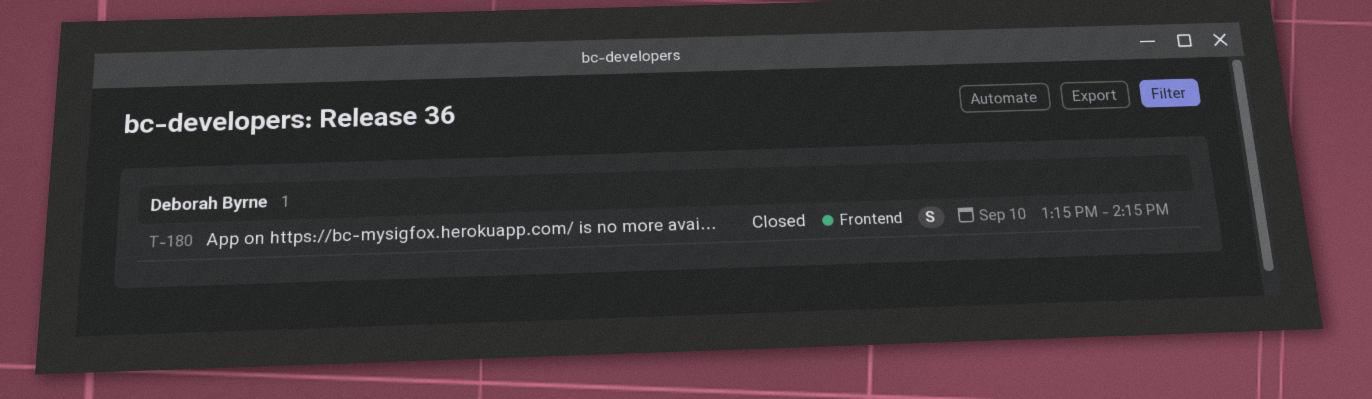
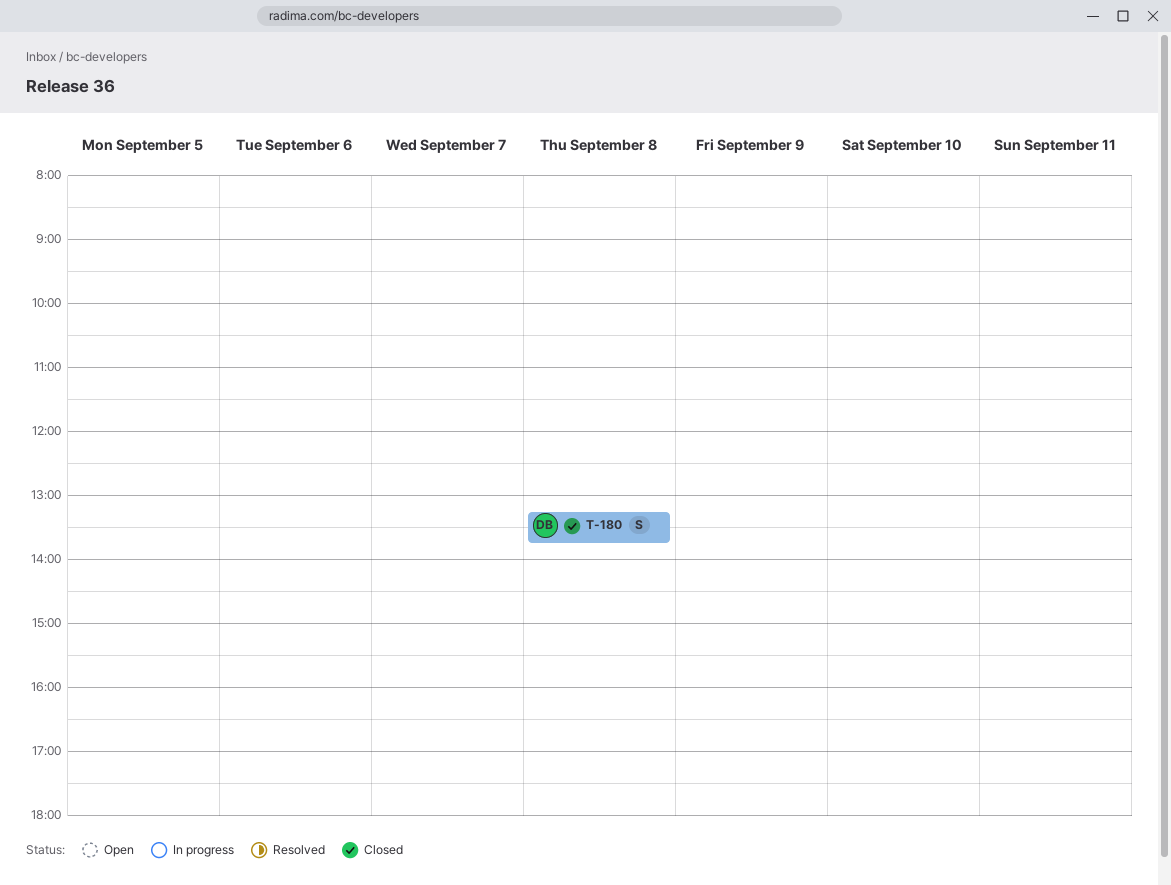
T-180, day: Sep 10 -> Sep 8
T-180, ends: 14:15 -> 13:45

